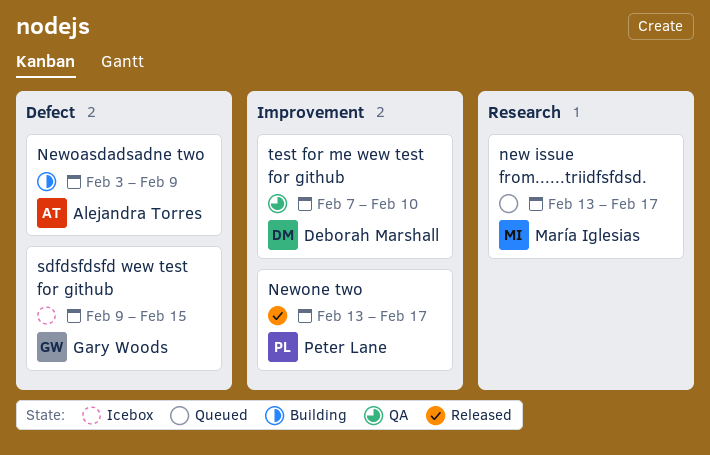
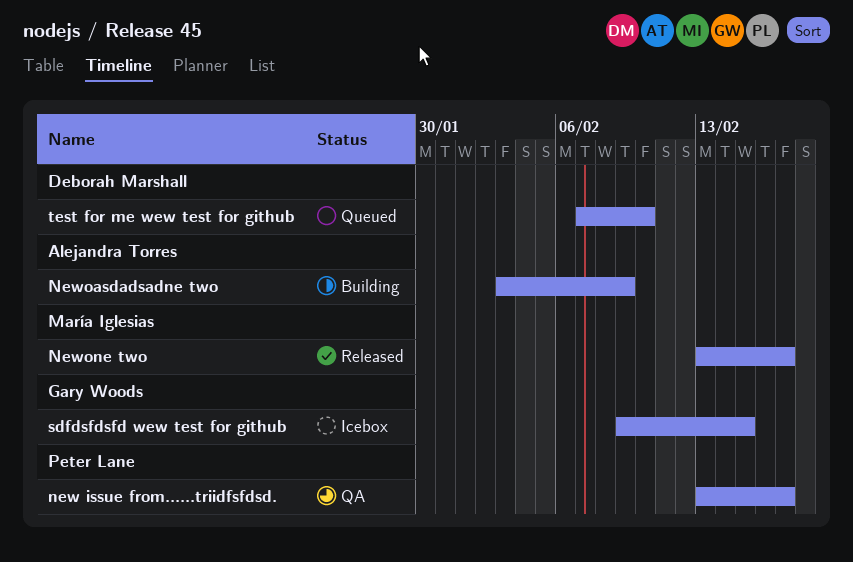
new issue from......triidfsfdsd., status: Queued -> QA
new issue from......triidfsfdsd., owner: María Iglesias -> Peter Lane
Newone two, owner: Peter Lane -> María Iglesias
test for me wew test for github, status: QA -> Queued

